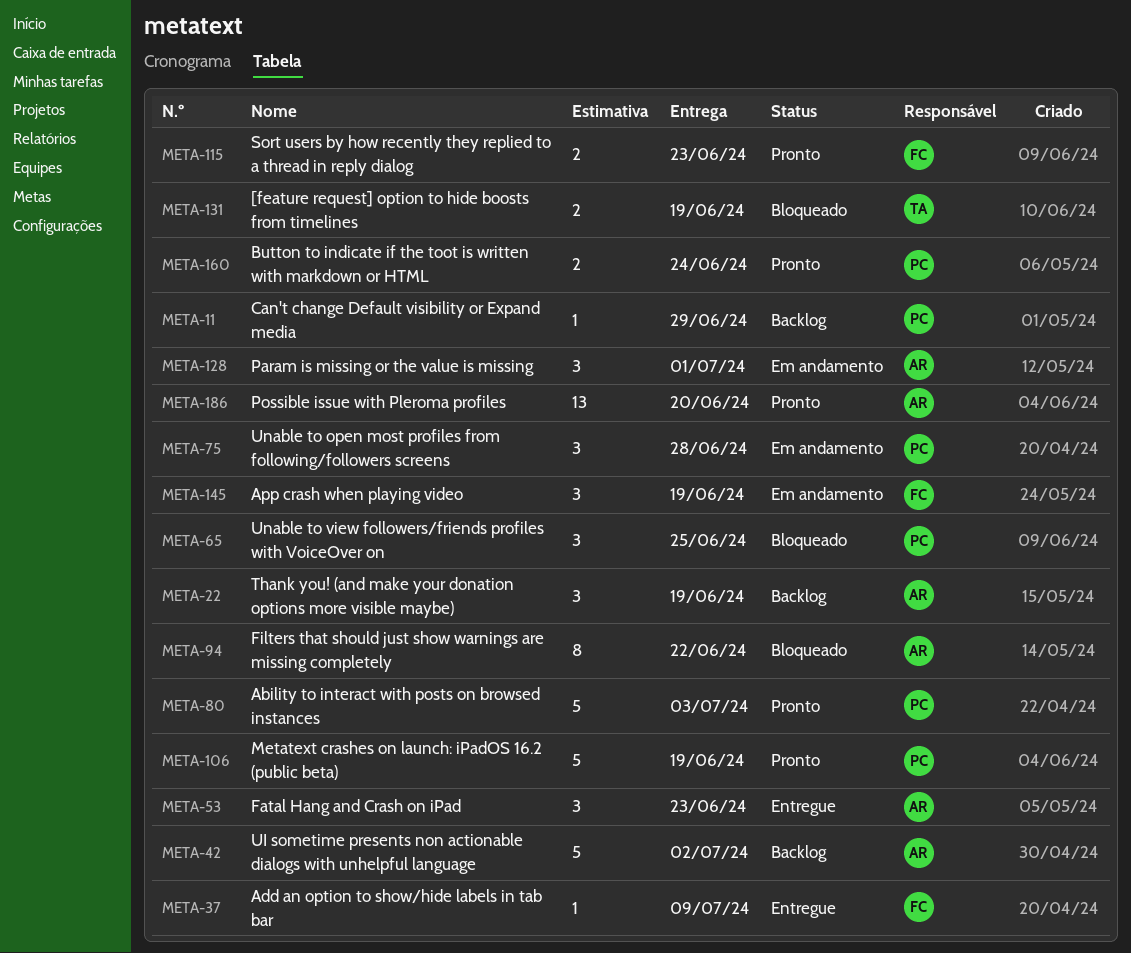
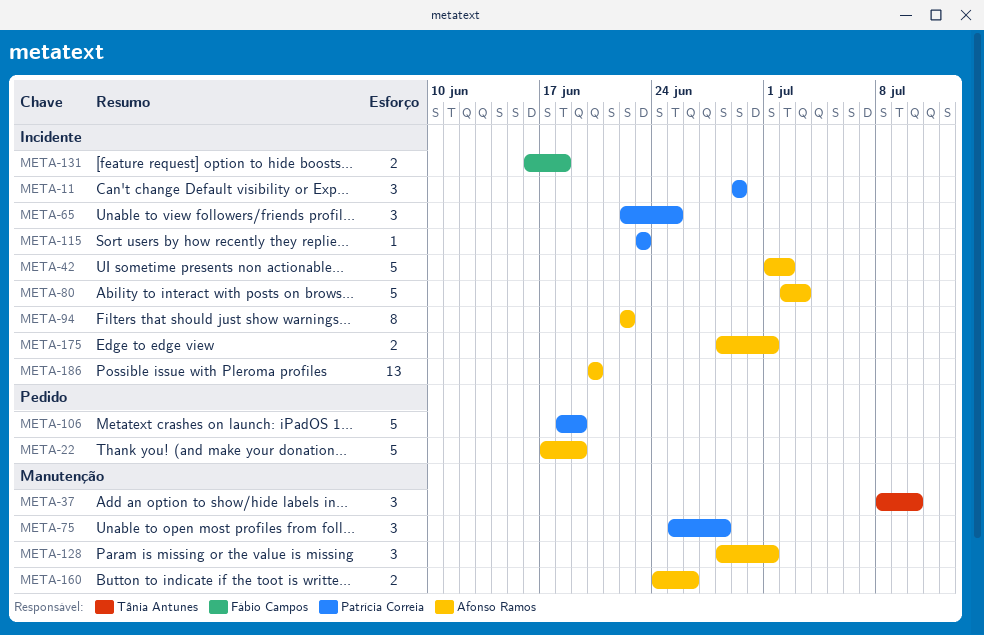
META-11, estimate: 1 -> 3
META-22, estimate: 3 -> 5
META-37, owner: Fábio Campos -> Tânia Antunes
META-37, estimate: 1 -> 3
META-37, due: Jul 9 -> Jul 10
META-53: present -> none
META-80, owner: Patrícia Correia -> Afonso Ramos
META-115, owner: Fábio Campos -> Patrícia Correia
META-115, estimate: 2 -> 1
META-131, owner: Tânia Antunes -> Fábio Campos
META-131, due: Jun 19 -> Jun 18
META-145: present -> none
META-160, owner: Patrícia Correia -> Afonso Ramos
META-160, due: Jun 24 -> Jun 26
META-175: none -> present

